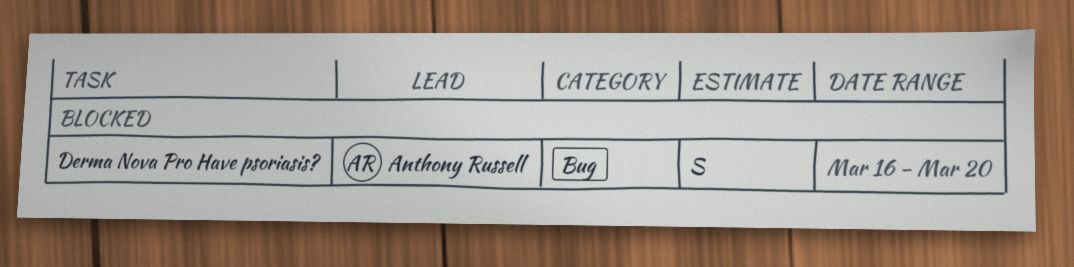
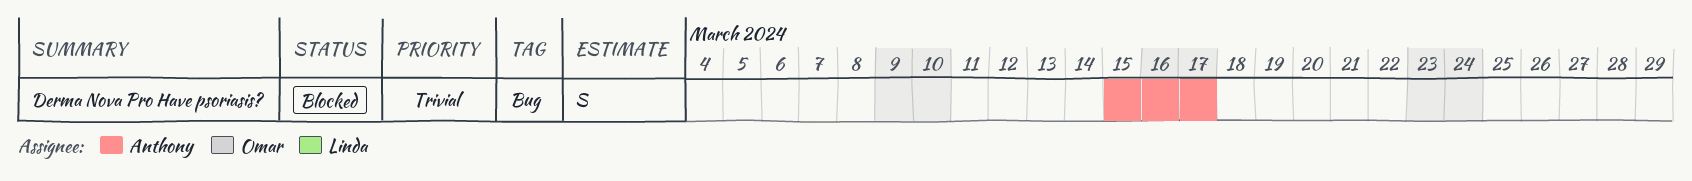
Derma Nova Pro Have psoriasis?, start: Mar 16 -> Mar 15
Derma Nova Pro Have psoriasis?, due: Mar 20 -> Mar 17

